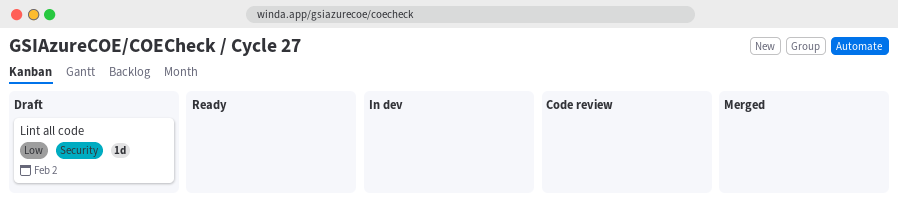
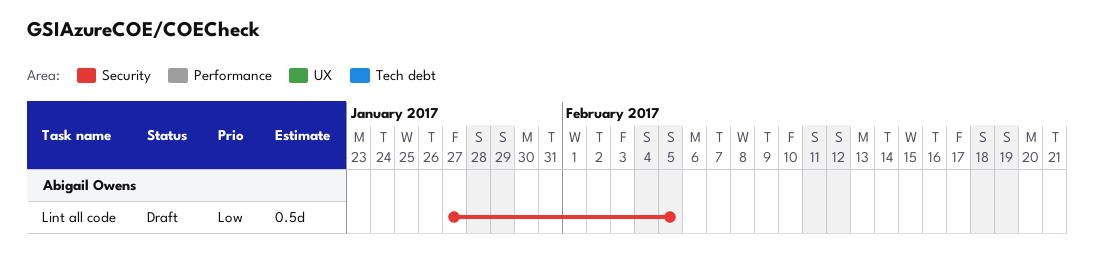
Lint all code, estimate: 1d -> 0.5d
Lint all code, due: Feb 2 -> Feb 5

